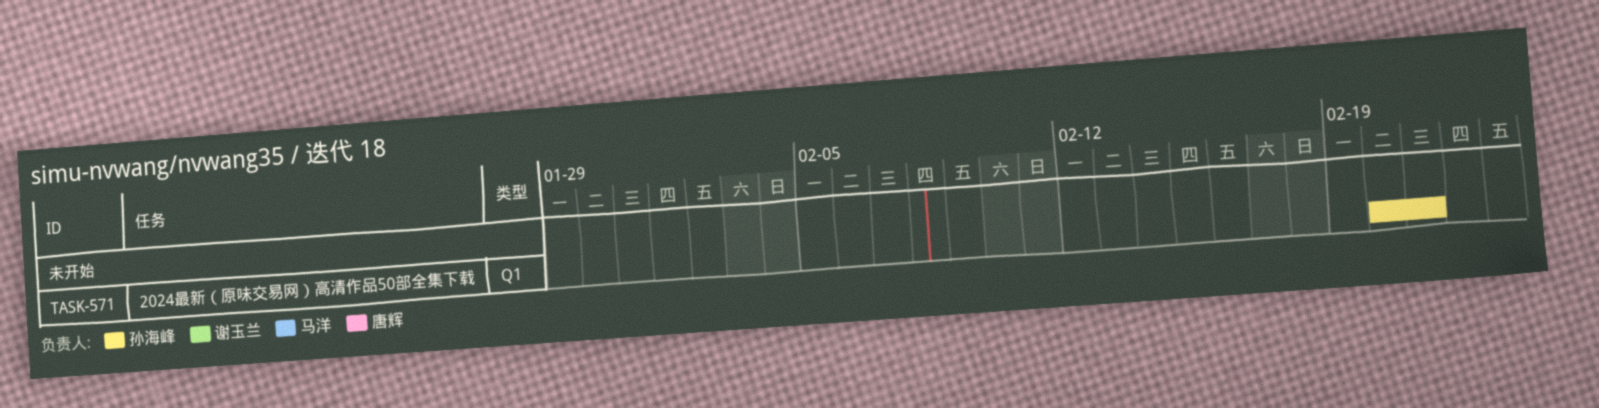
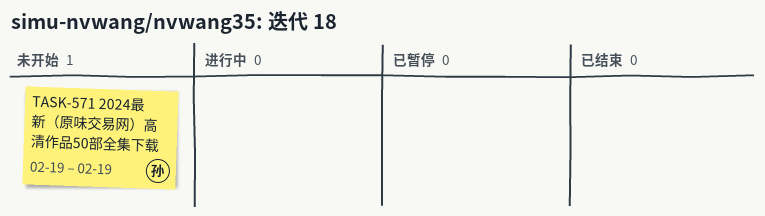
TASK-571, start: Feb 20 -> Feb 19
TASK-571, due: Feb 21 -> Feb 19

